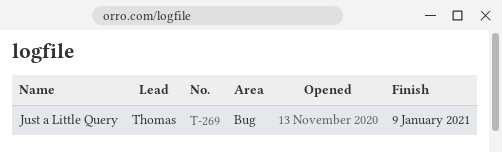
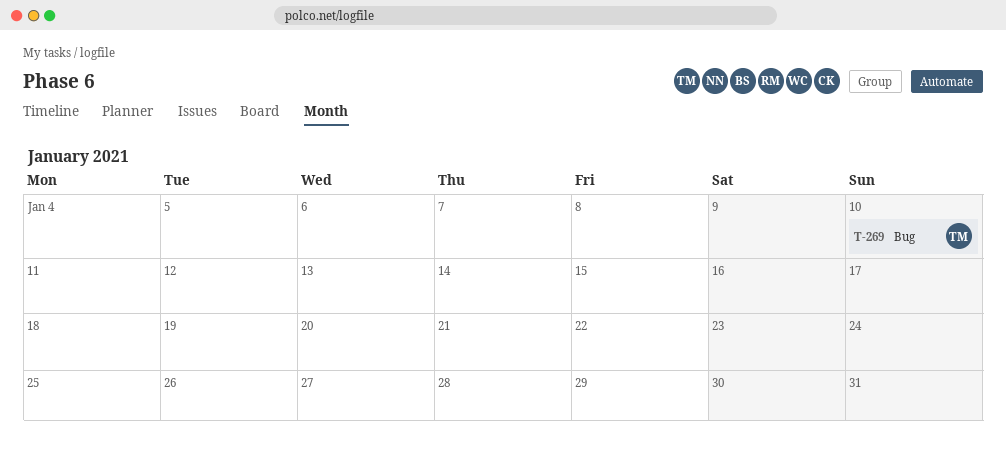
T-269, due: Jan 9 -> Jan 10

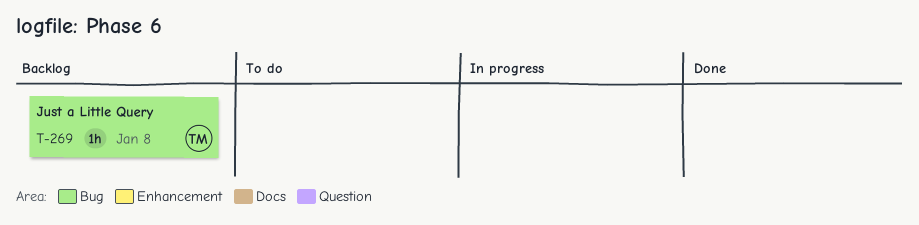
T-269, due: Jan 10 -> Jan 8

